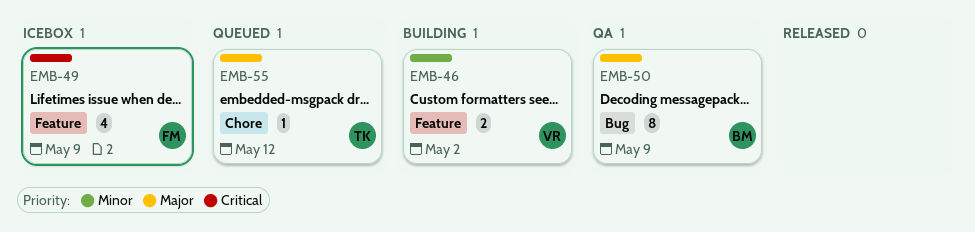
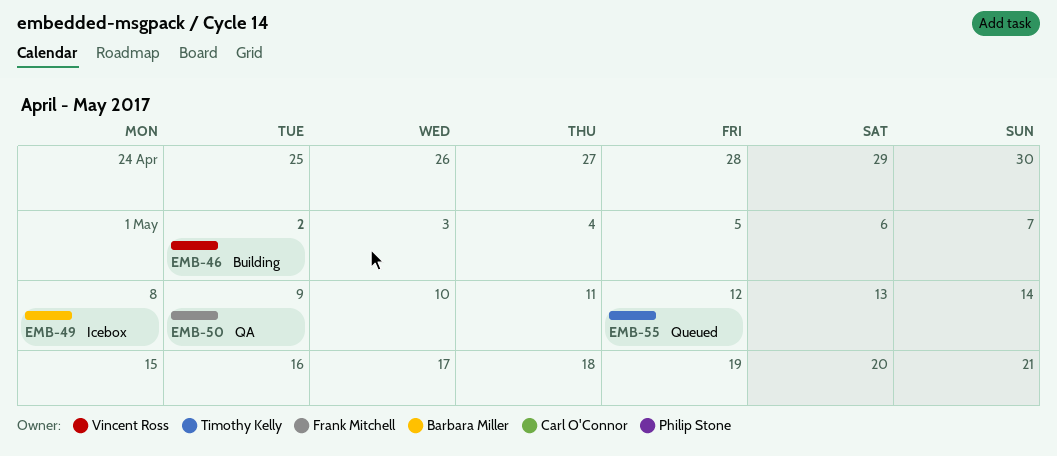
EMB-49, owner: Frank Mitchell -> Barbara Miller
EMB-49, due: May 9 -> May 8
EMB-50, owner: Barbara Miller -> Frank Mitchell

